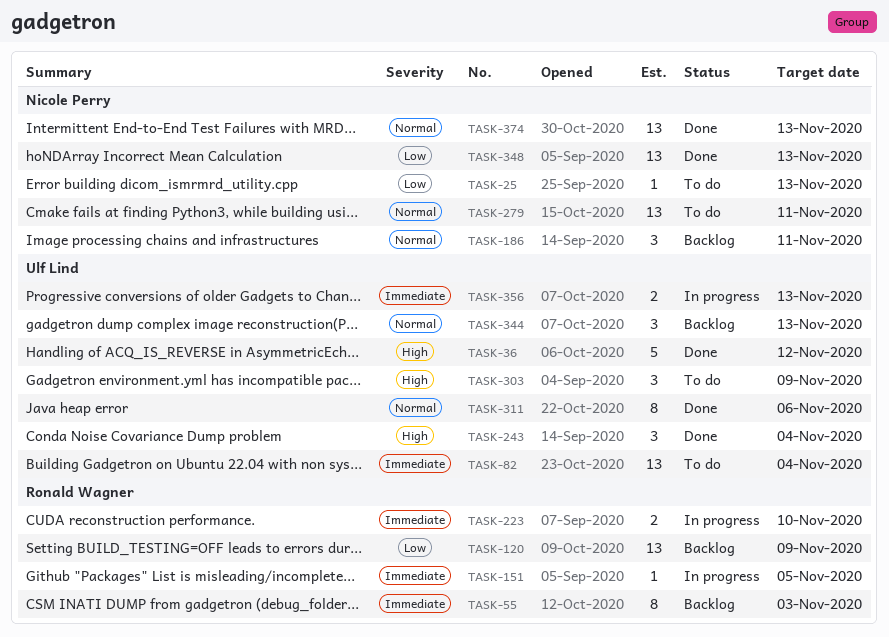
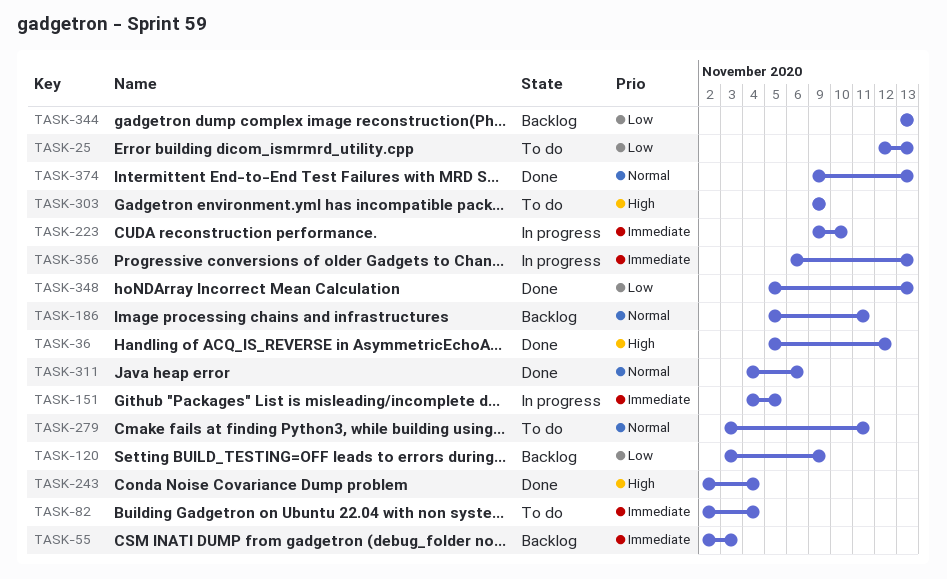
TASK-344, priority: Normal -> Low

